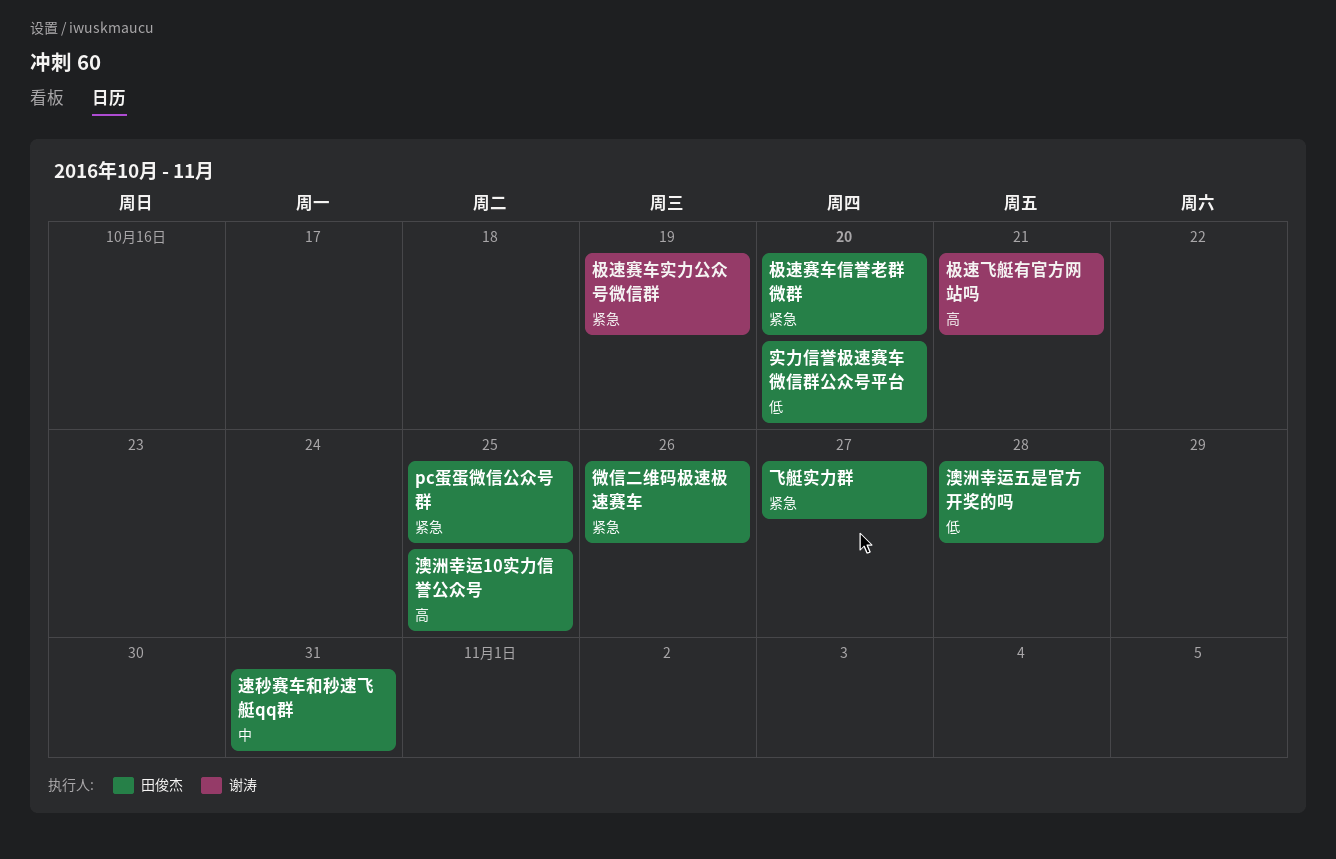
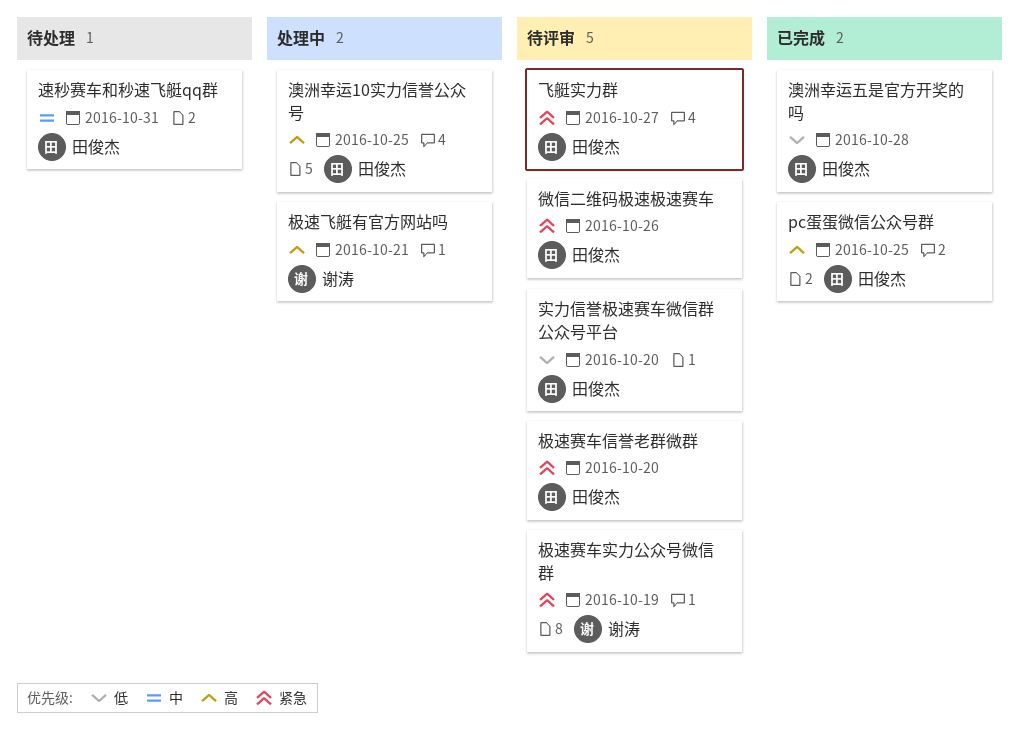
pc蛋蛋微信公众号群, priority: 紧急 -> 高

